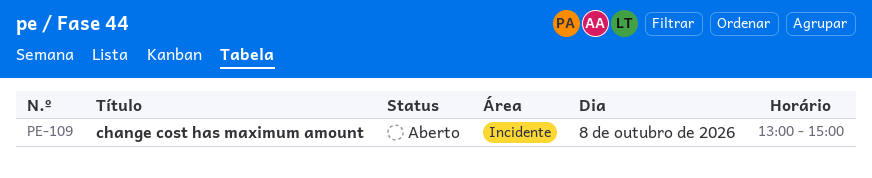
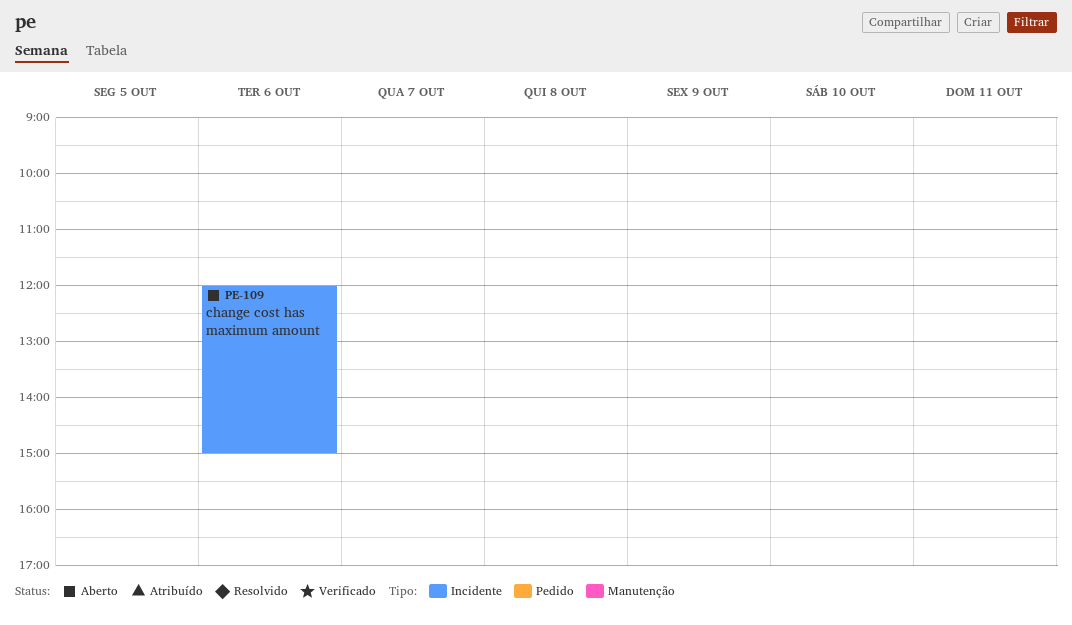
PE-109, day: Oct 8 -> Oct 6
PE-109, begins: 13:00 -> 12:00

